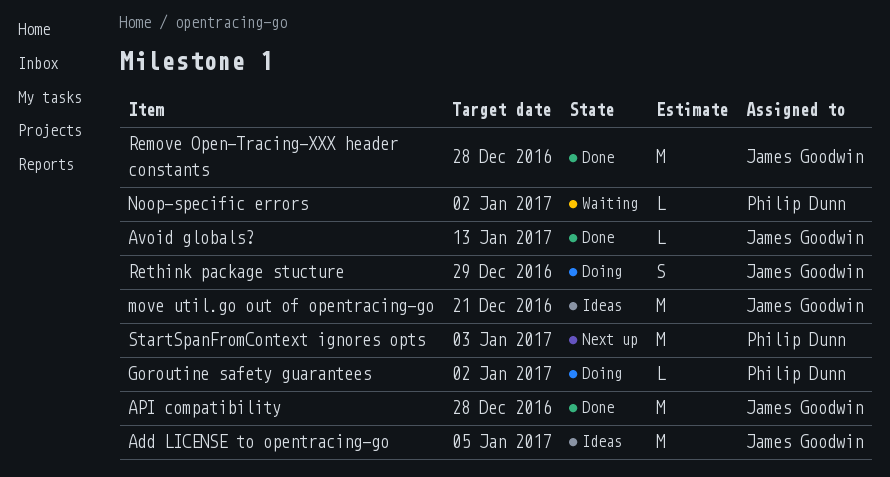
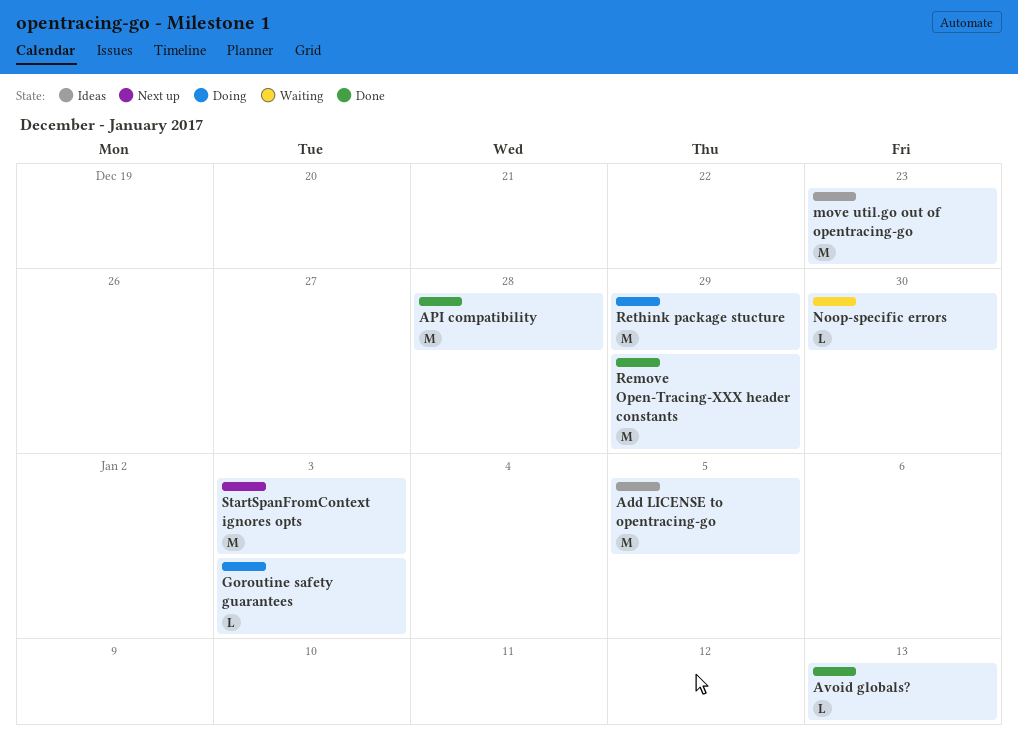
Goroutine safety guarantees, due: Jan 2 -> Jan 3
move util.go out of opentracing-go, due: Dec 21 -> Dec 23
Noop-specific errors, due: Jan 2 -> Dec 30
Remove Open-Tracing-XXX header constants, due: Dec 28 -> Dec 29
Rethink package stucture, estimate: S -> M

